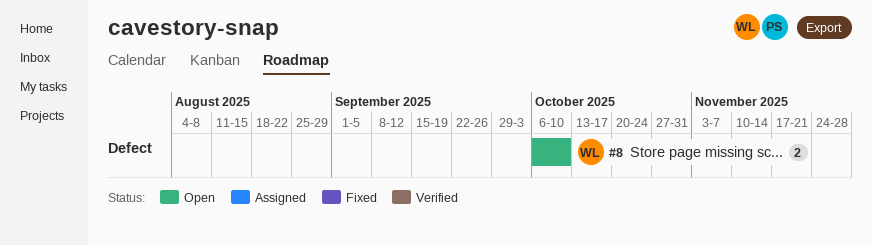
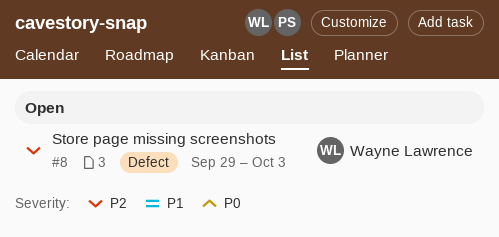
#8, start: Oct 6 -> Sep 29
#8, due: Oct 10 -> Oct 3

